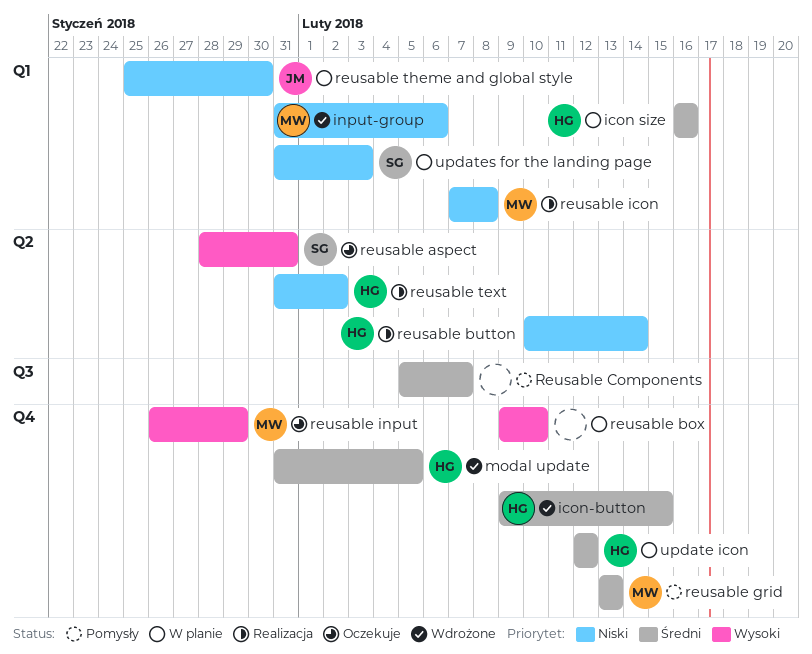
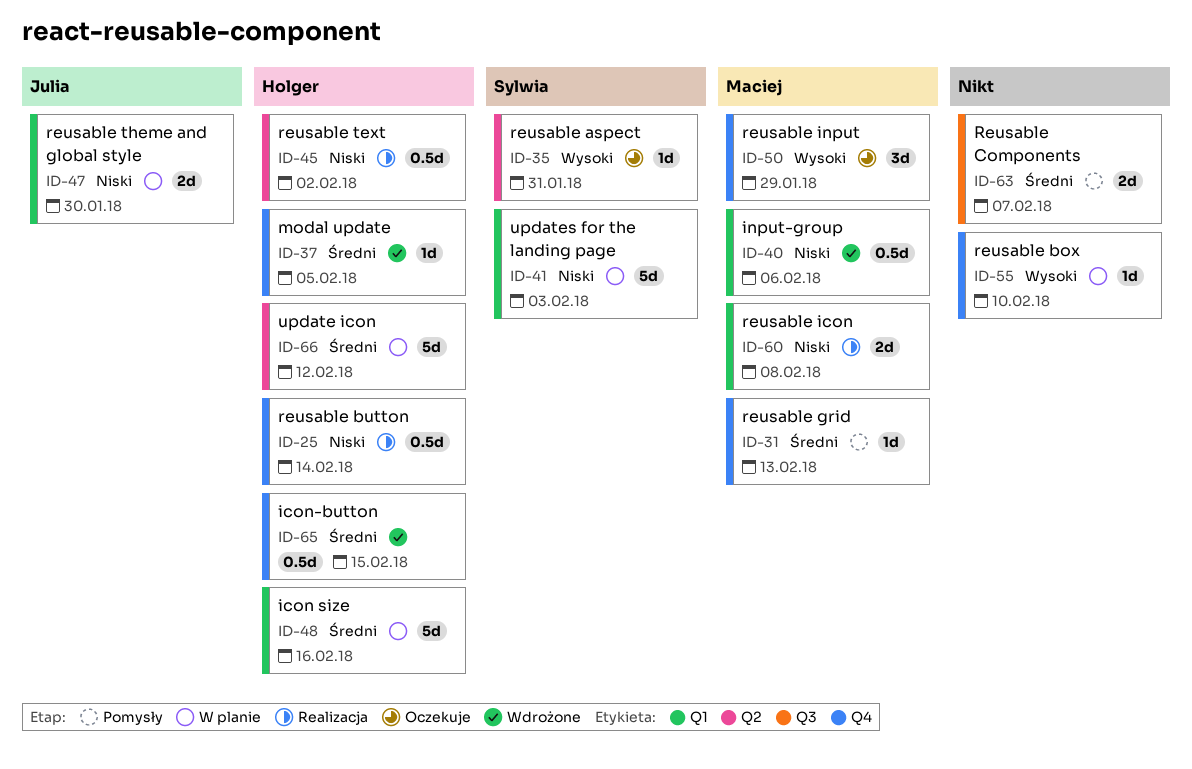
reusable button, label: Q2 -> Q4
update icon, label: Q4 -> Q2

